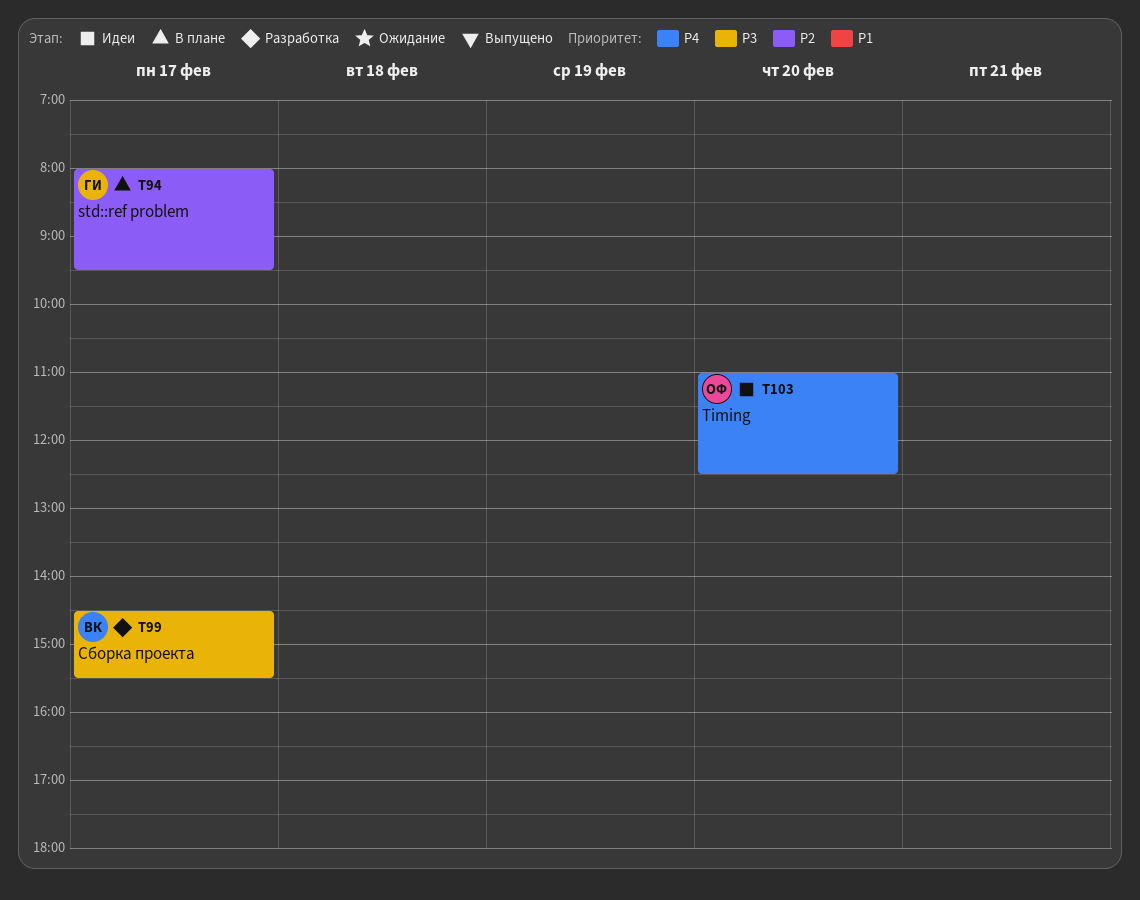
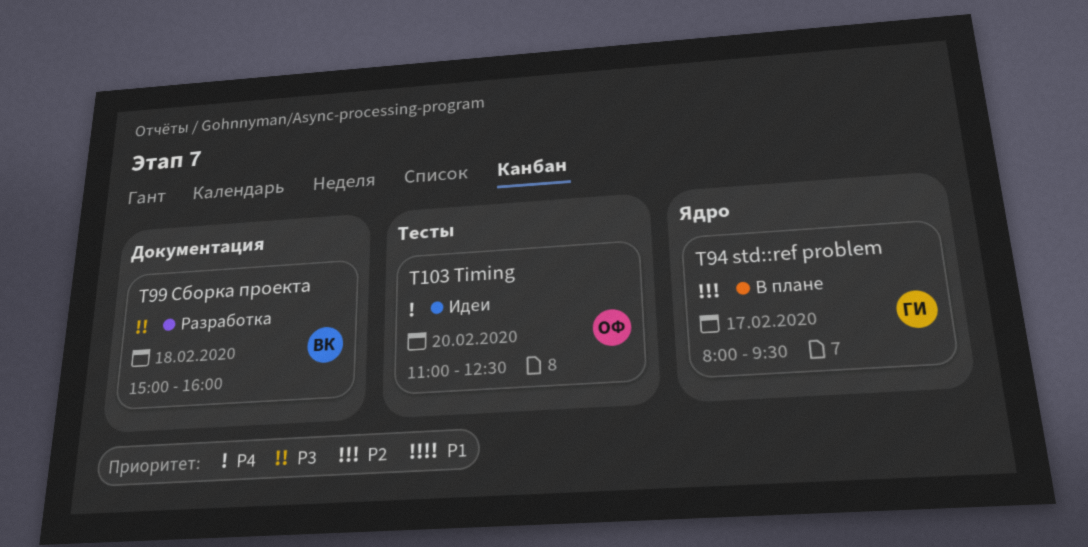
T99, day: Feb 17 -> Feb 18
T99, begins: 14:30 -> 15:00
T99, ends: 15:30 -> 16:00

